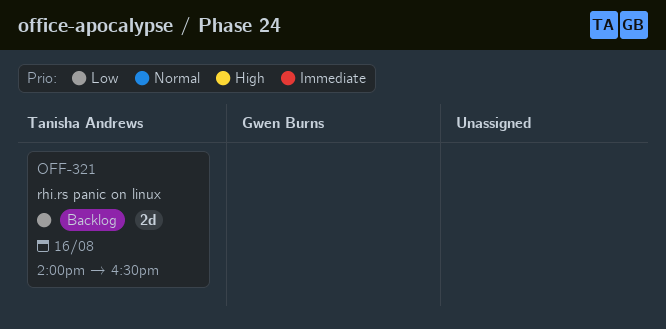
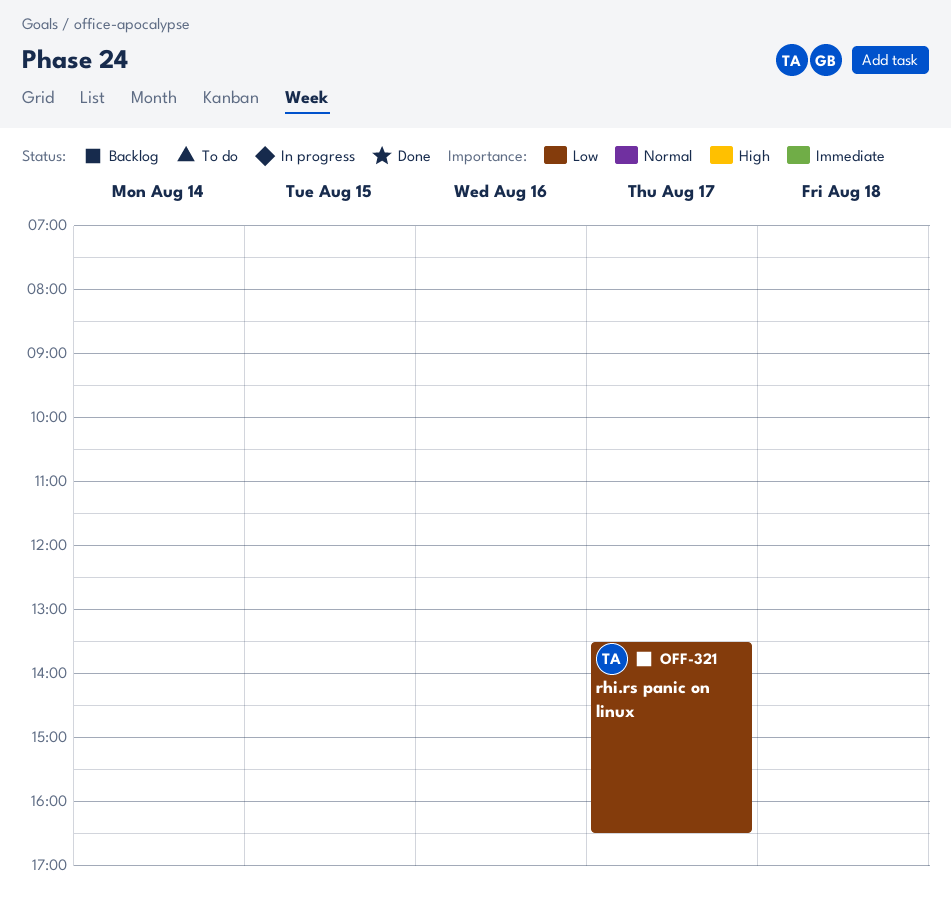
OFF-321, day: Aug 16 -> Aug 17
OFF-321, begins: 14:00 -> 13:30

